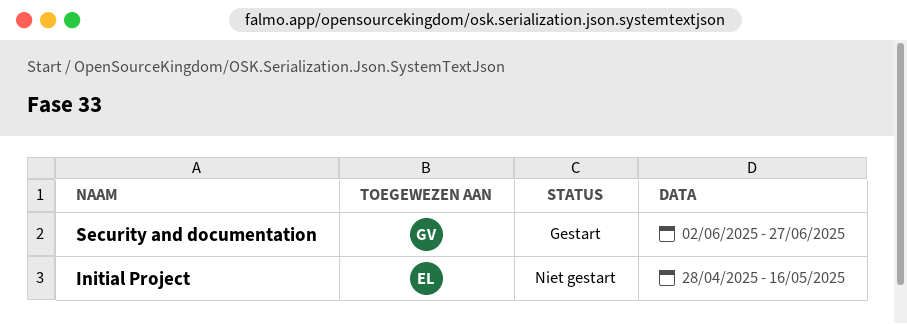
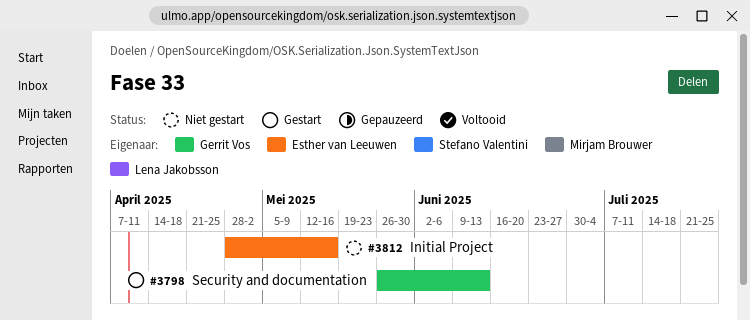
Security and documentation, start: Jun 2 -> May 26
Security and documentation, due: Jun 27 -> Jun 13

